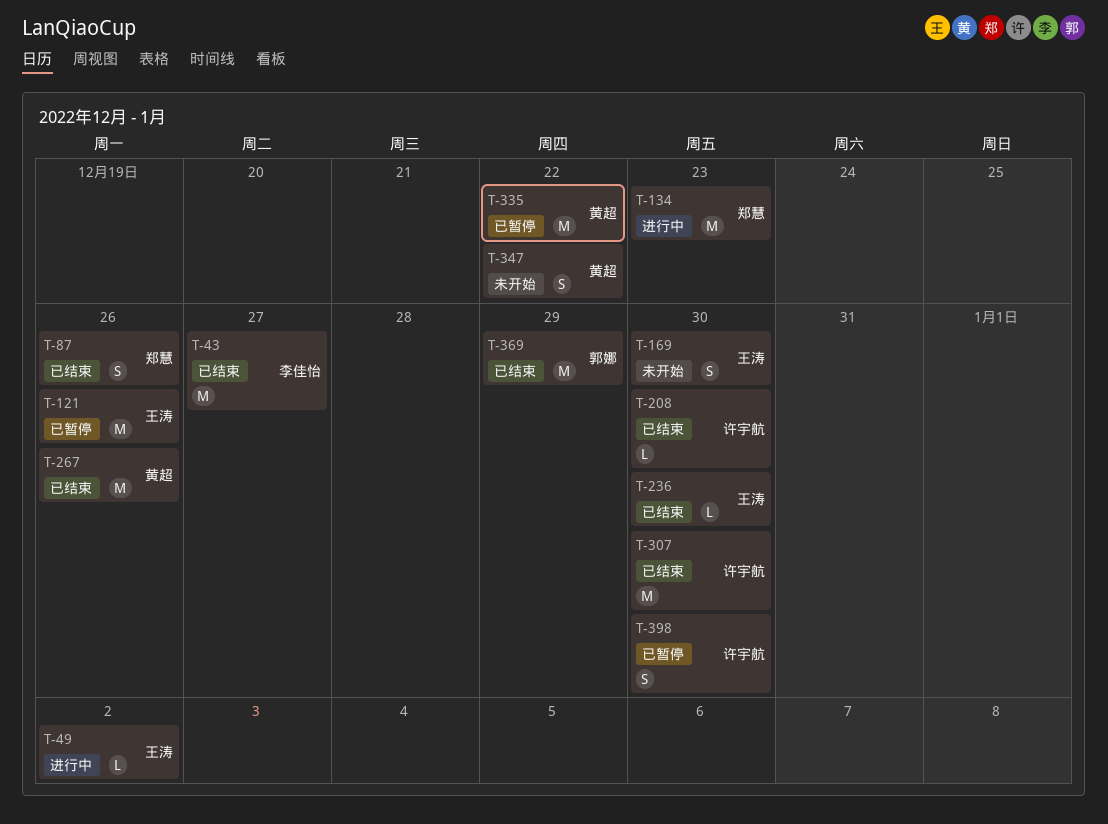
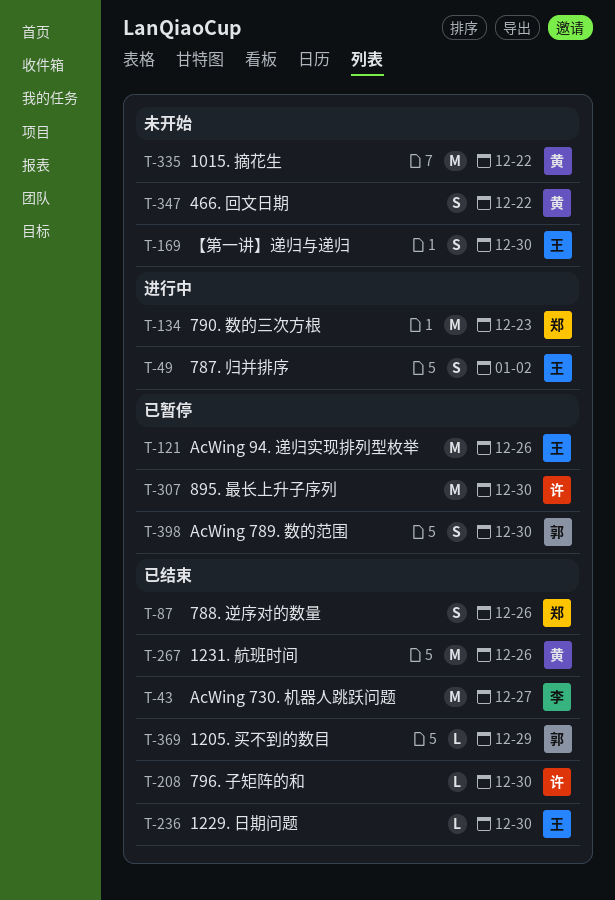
T-49, estimate: L -> S
T-307, status: 已结束 -> 已暂停
T-335, status: 已暂停 -> 未开始
T-369, estimate: M -> L
T-398, owner: 许宇航 -> 郭娜

